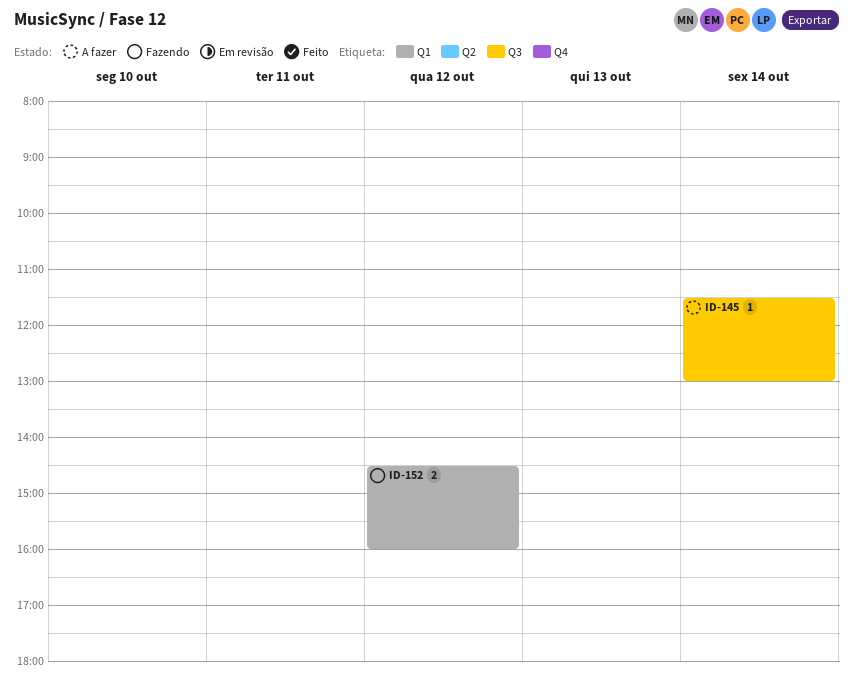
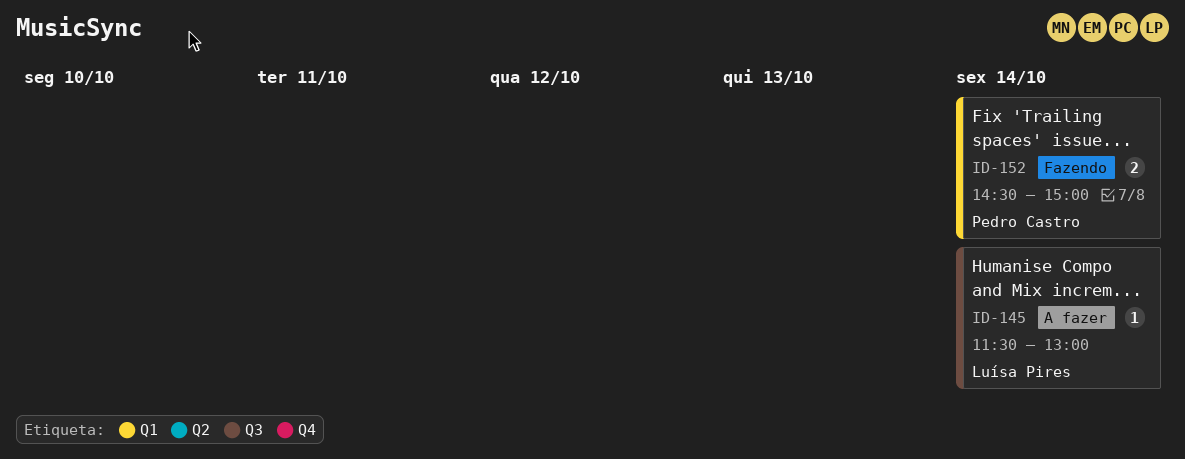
ID-152, day: Oct 12 -> Oct 14
ID-152, ends: 16:00 -> 15:00

